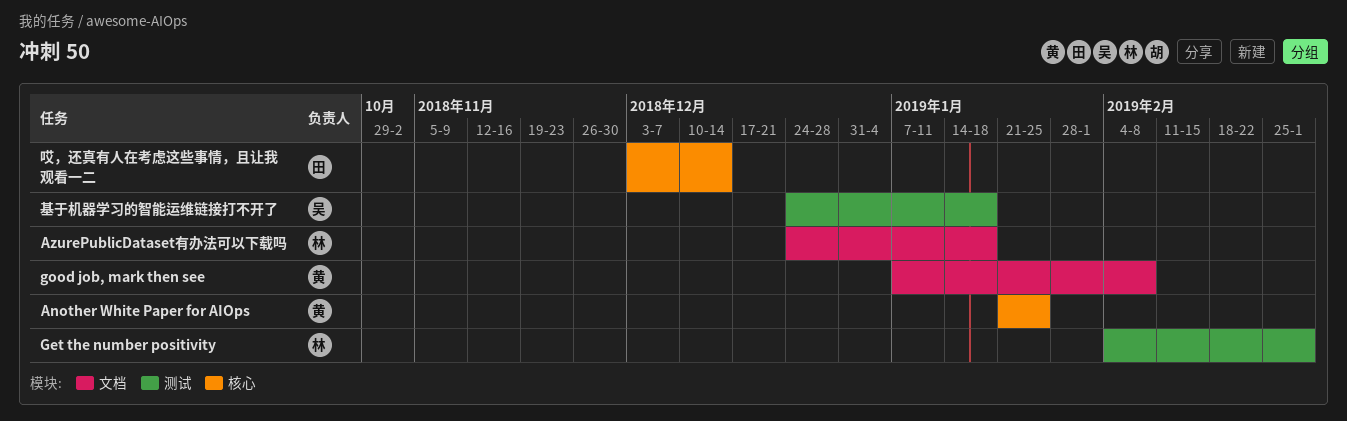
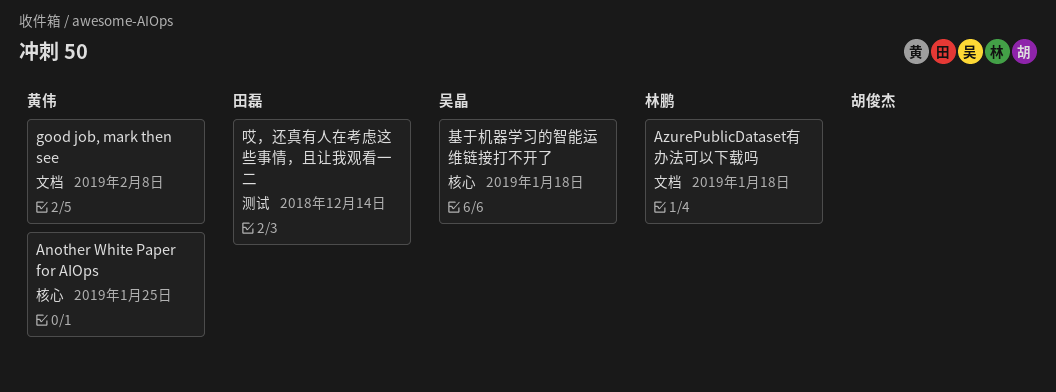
Get the number positivity: present -> none
哎，还真有人在考虑这些事情，且让我观看一二, label: 核心 -> 测试
基于机器学习的智能运维链接打不开了, label: 测试 -> 核心

